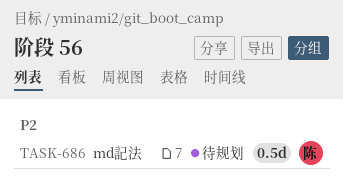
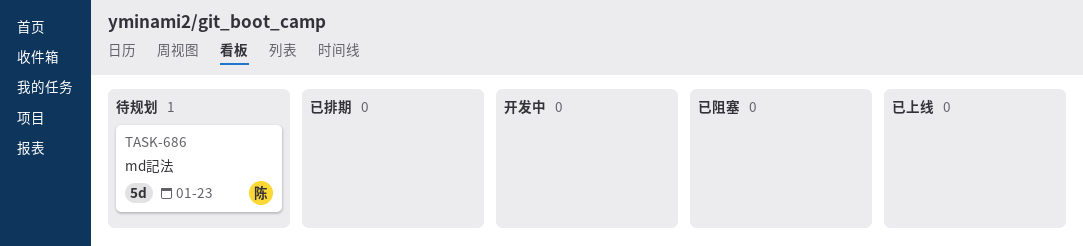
TASK-686, estimate: 0.5d -> 5d

